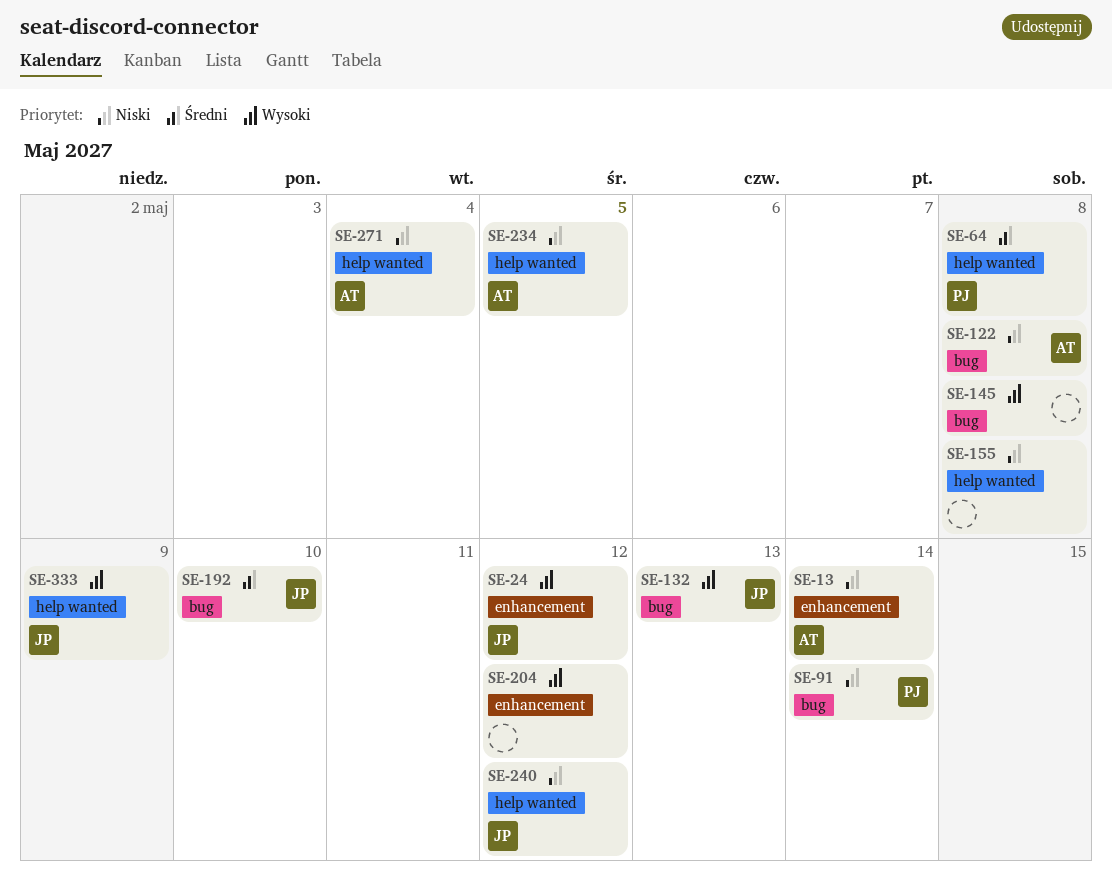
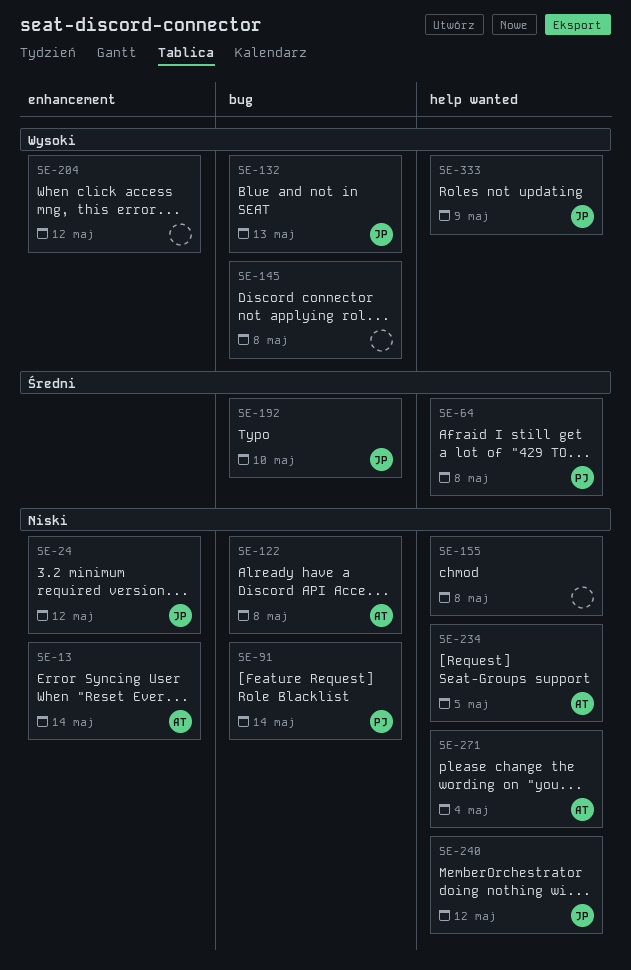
SE-24, priority: Wysoki -> Niski

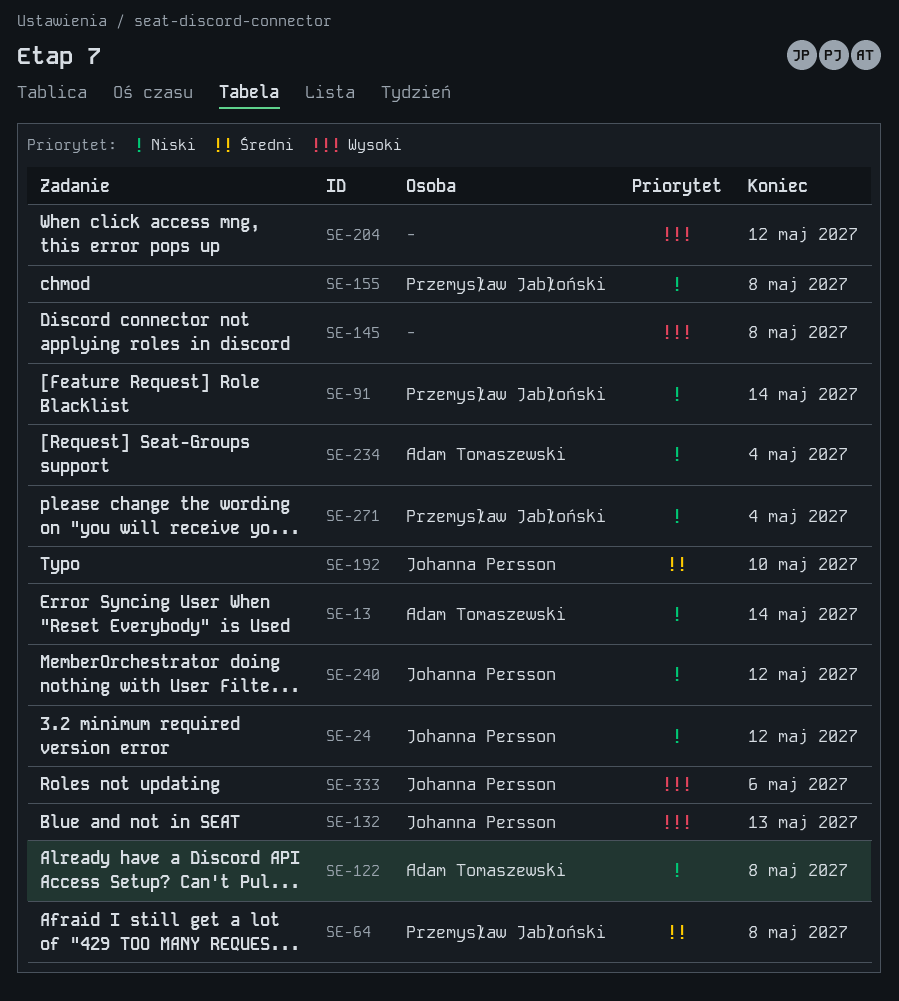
SE-155, owner: none -> Przemysław Jabłoński
SE-234, due: May 5 -> May 4
SE-271, owner: Adam Tomaszewski -> Przemysław Jabłoński
SE-333, due: May 9 -> May 6

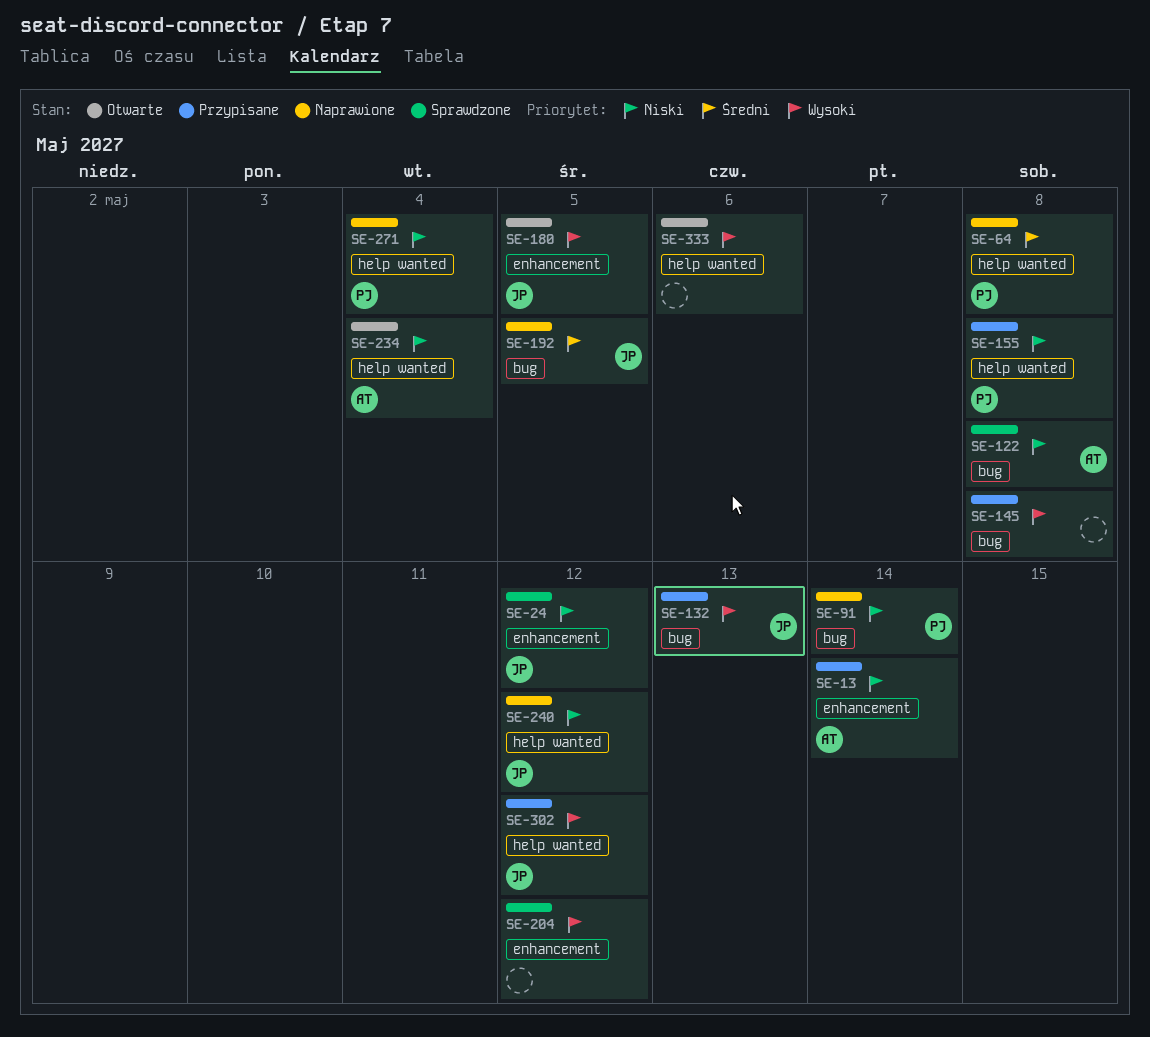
SE-180: none -> present
SE-192, due: May 10 -> May 5
SE-302: none -> present
SE-333, owner: Johanna Persson -> none

